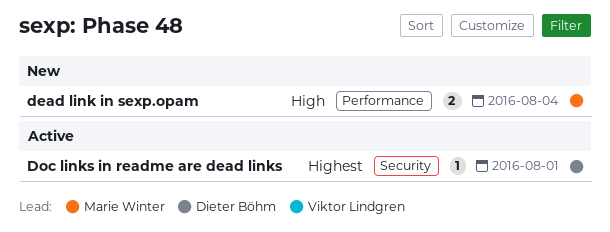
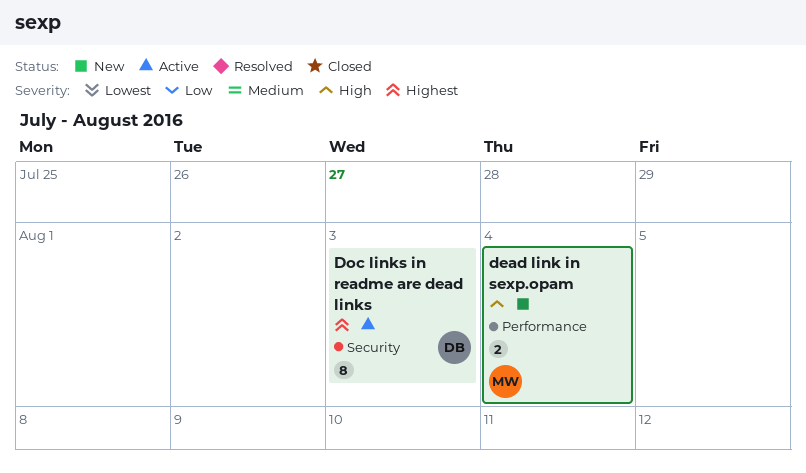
Doc links in readme are dead links, estimate: 1 -> 8
Doc links in readme are dead links, due: Aug 1 -> Aug 3

